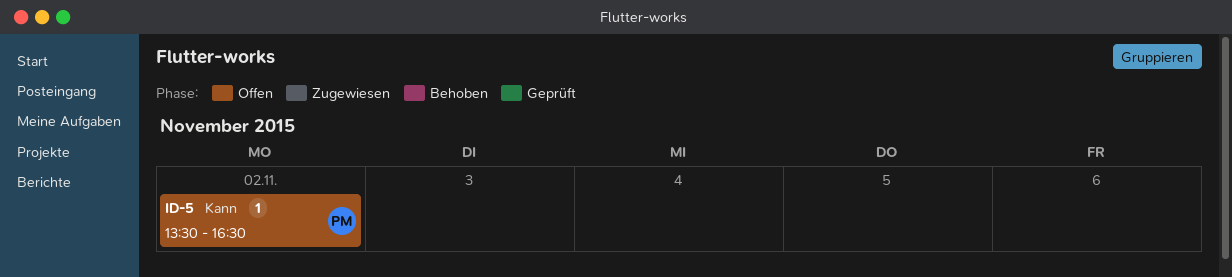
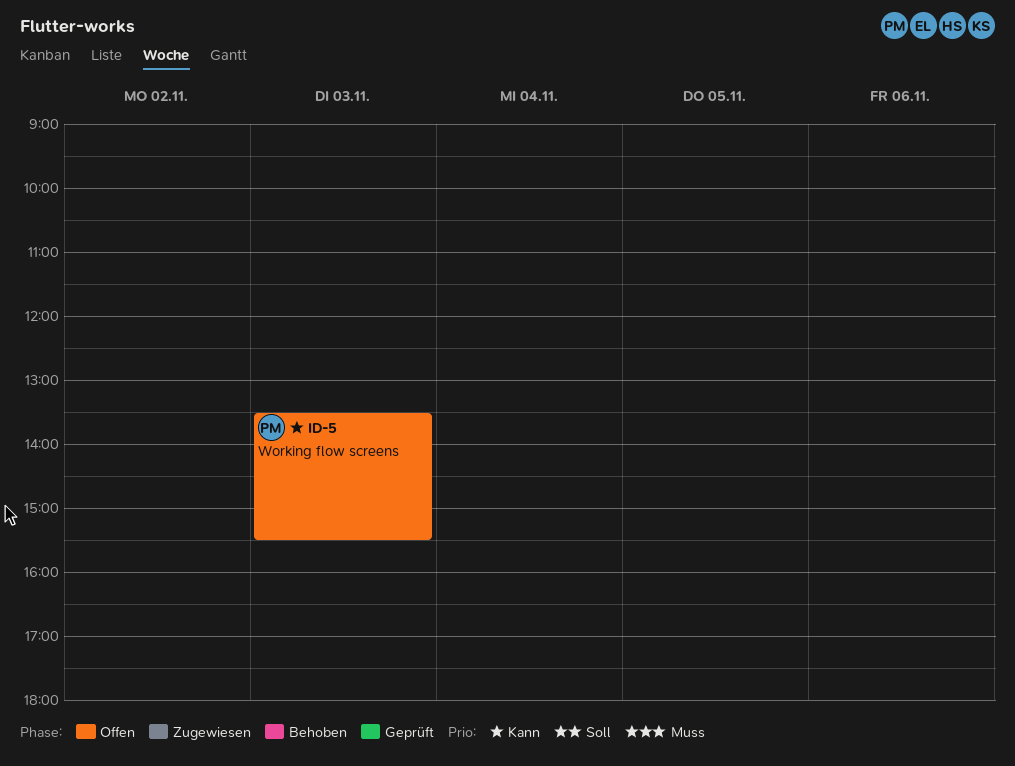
ID-5, day: Nov 2 -> Nov 3
ID-5, ends: 16:30 -> 15:30

